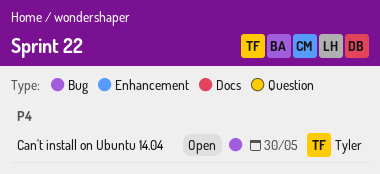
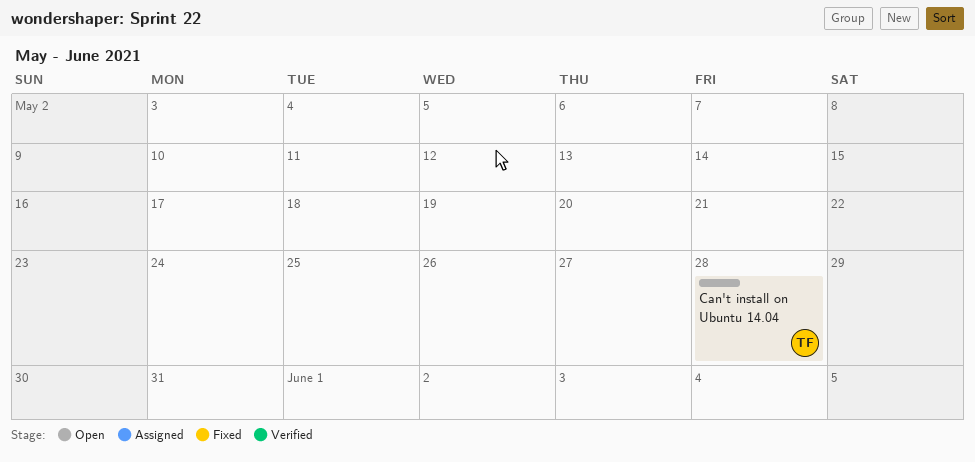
Can't install on Ubuntu 14.04, due: May 30 -> May 28

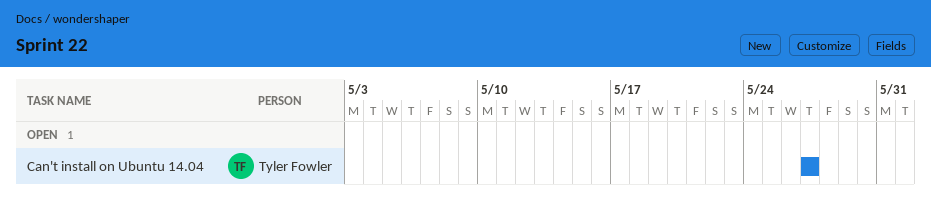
Can't install on Ubuntu 14.04, due: May 28 -> May 27

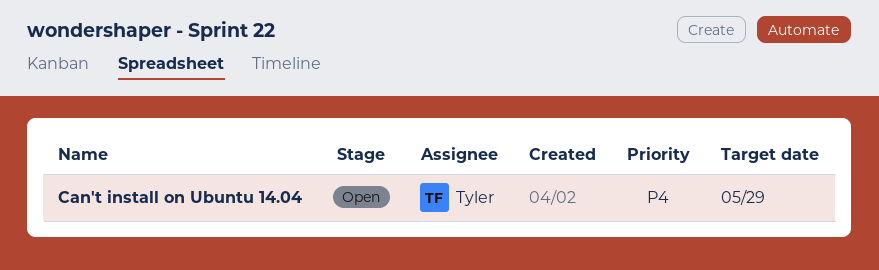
Can't install on Ubuntu 14.04, due: May 27 -> May 29

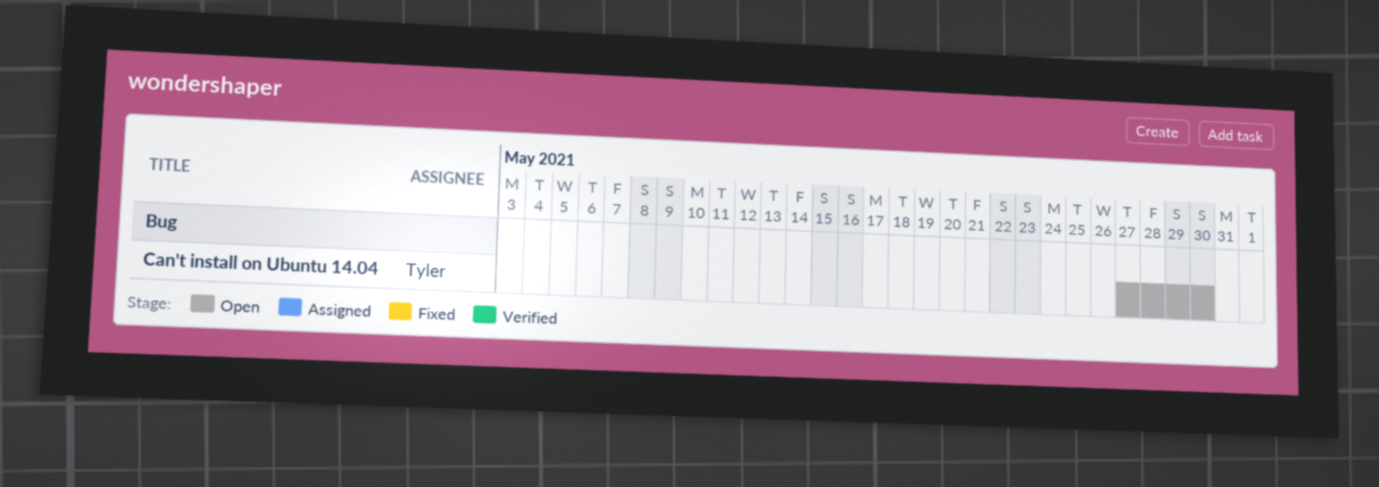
Can't install on Ubuntu 14.04, due: May 29 -> May 30

